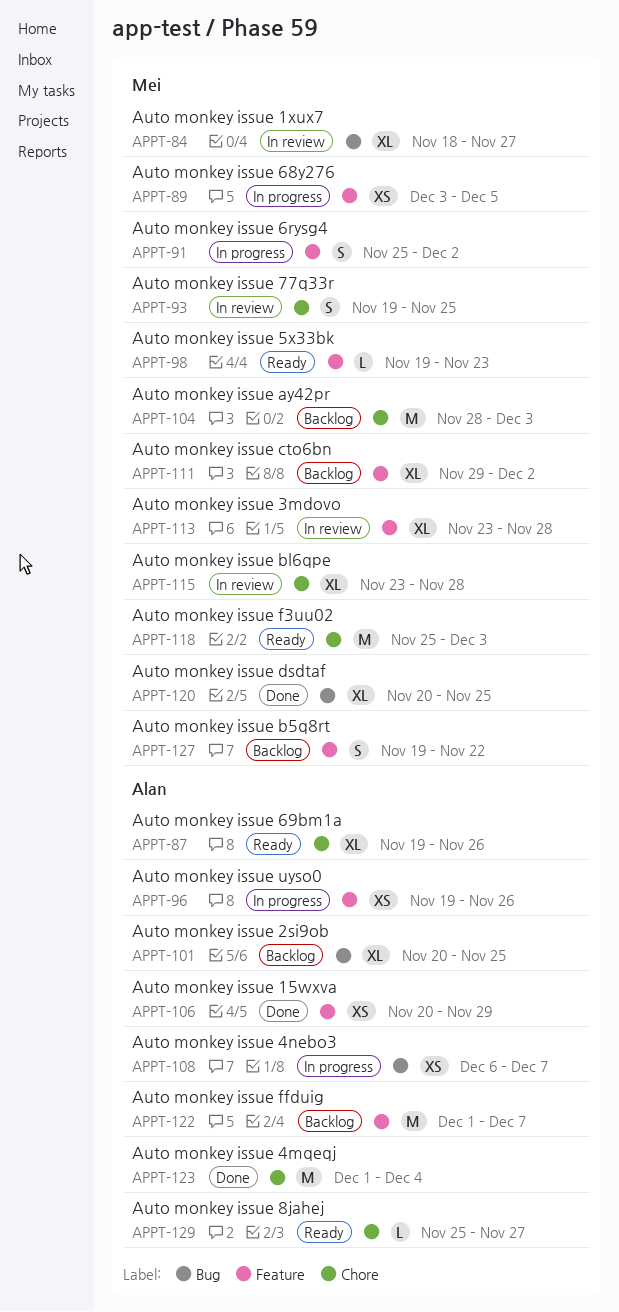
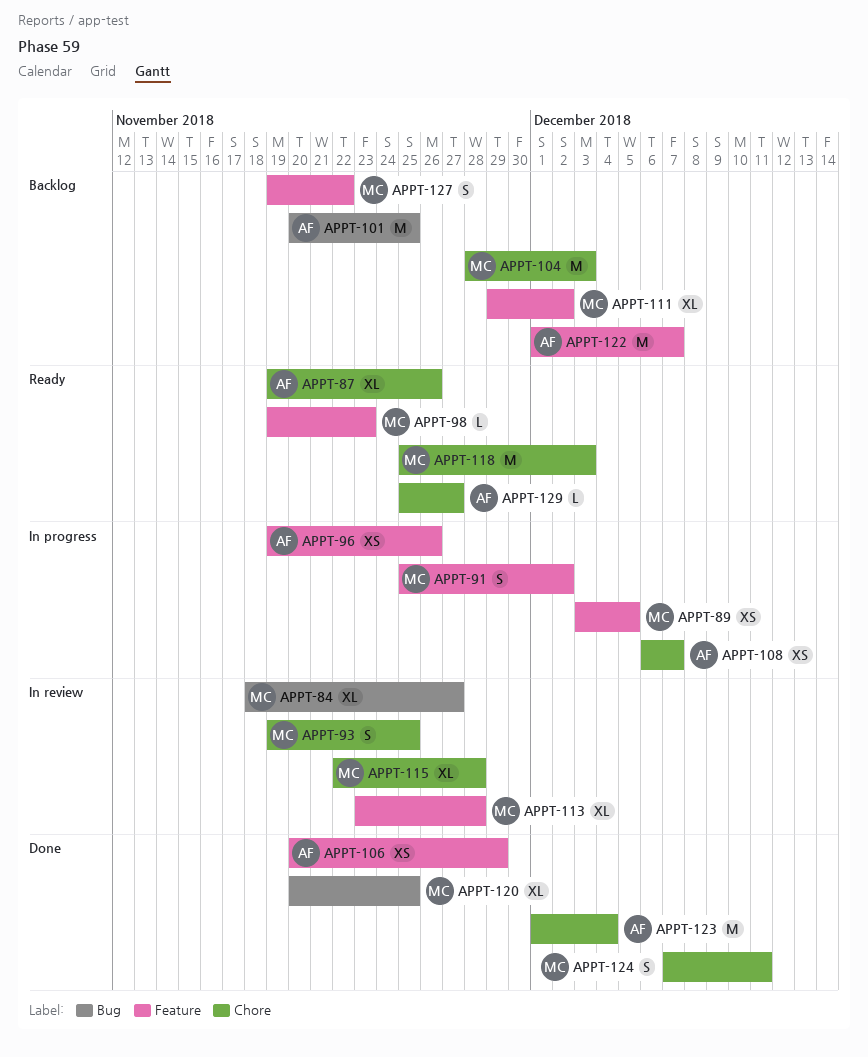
APPT-101, estimate: XL -> M
APPT-108, label: Bug -> Chore
APPT-115, start: Nov 23 -> Nov 22
APPT-124: none -> present

